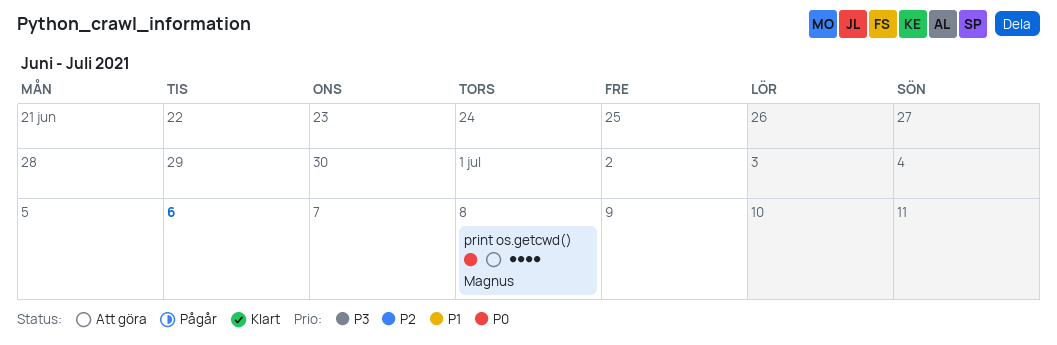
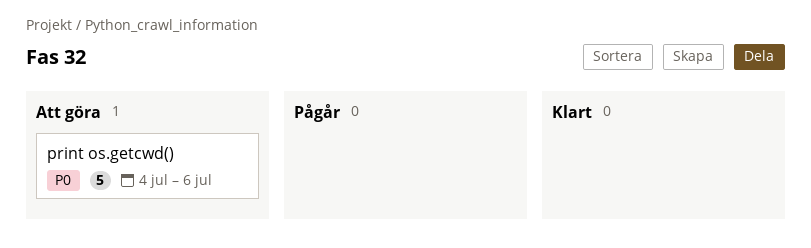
print os.getcwd(), estimate: 4 -> 5
print os.getcwd(), due: Jul 8 -> Jul 6

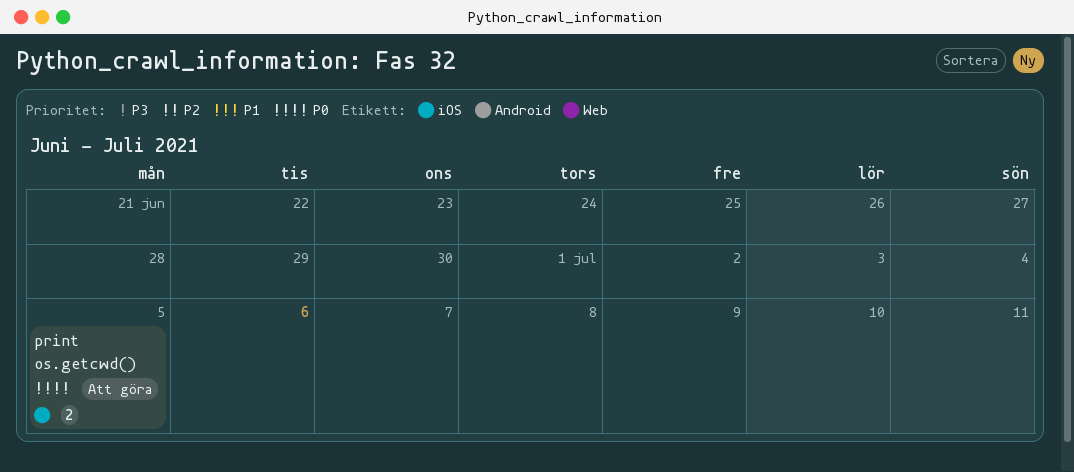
print os.getcwd(), estimate: 5 -> 2
print os.getcwd(), due: Jul 6 -> Jul 5

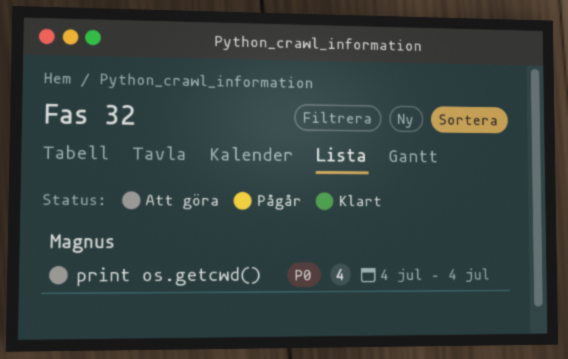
print os.getcwd(), estimate: 2 -> 4
print os.getcwd(), due: Jul 5 -> Jul 4

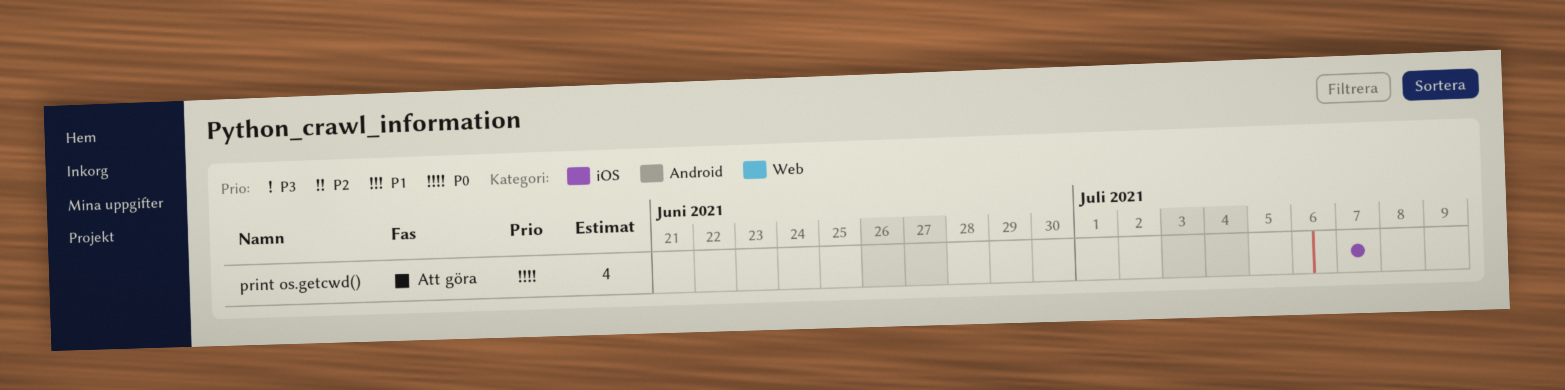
print os.getcwd(), start: Jul 4 -> Jul 7
print os.getcwd(), due: Jul 4 -> Jul 7

